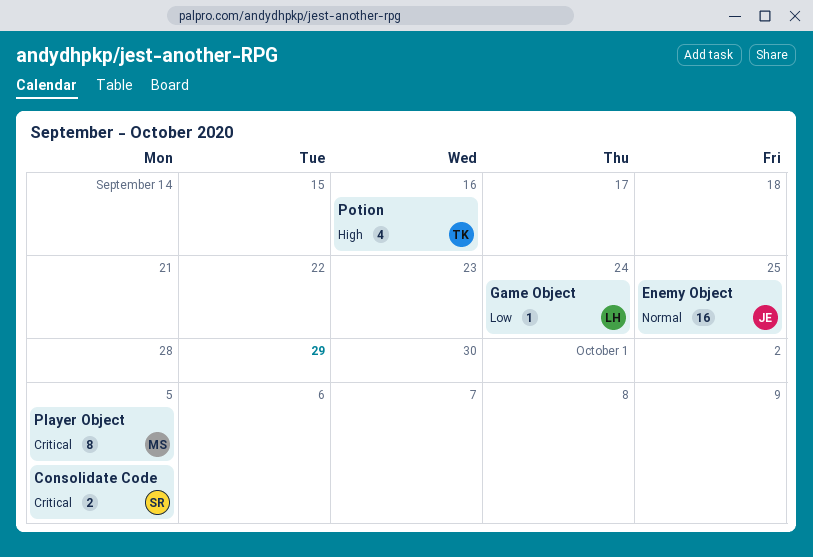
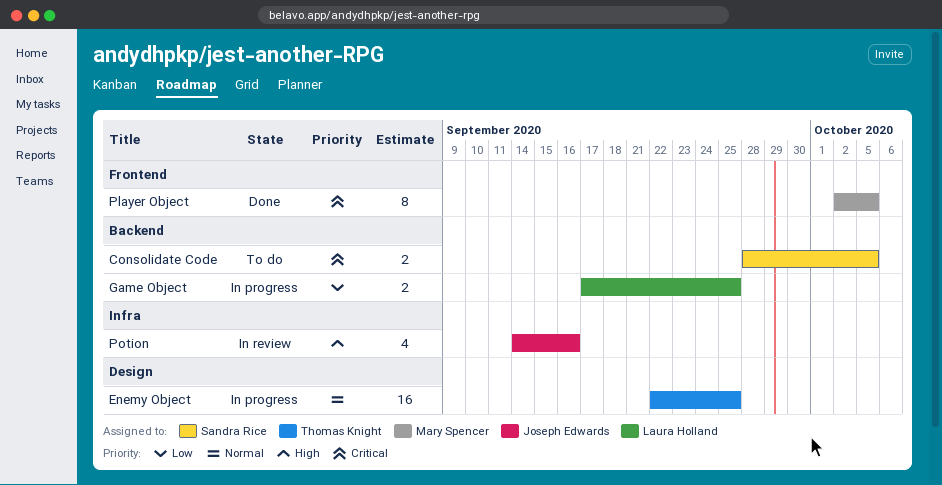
Enemy Object, owner: Joseph Edwards -> Thomas Knight
Game Object, estimate: 1 -> 2
Game Object, due: Sep 24 -> Sep 25
Potion, owner: Thomas Knight -> Joseph Edwards

